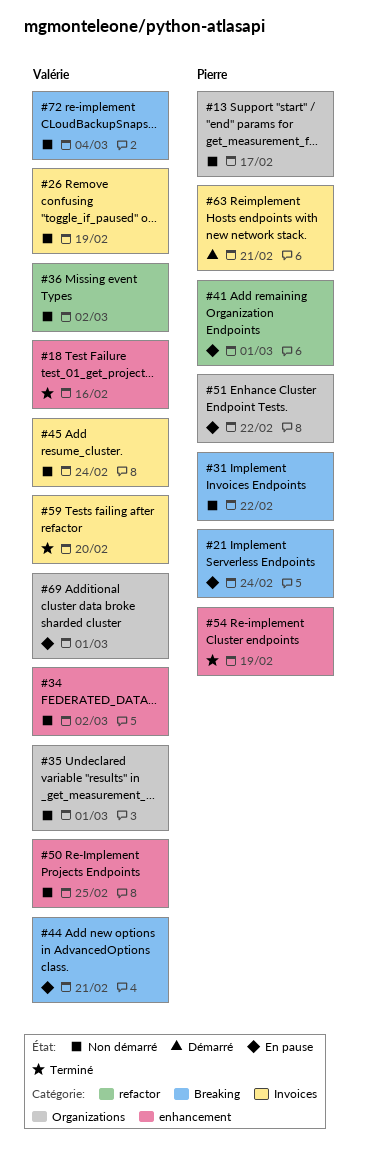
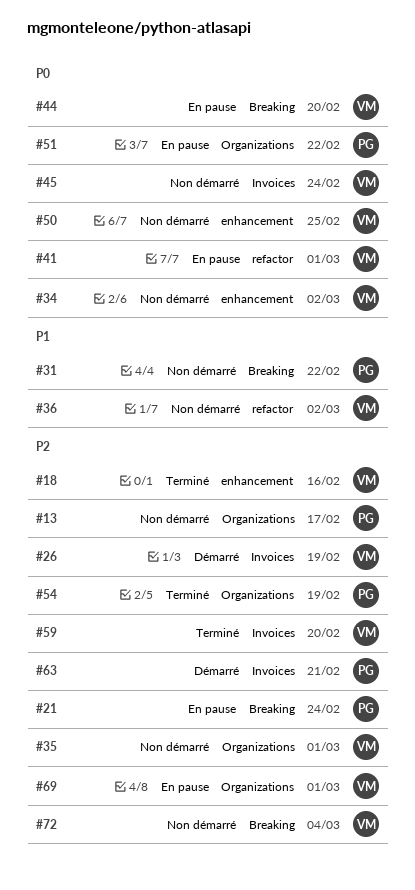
#26, status: Non démarré -> Démarré
#41, owner: Pierre -> Valérie
#44, due: Feb 21 -> Feb 20
#54, label: enhancement -> Organizations

